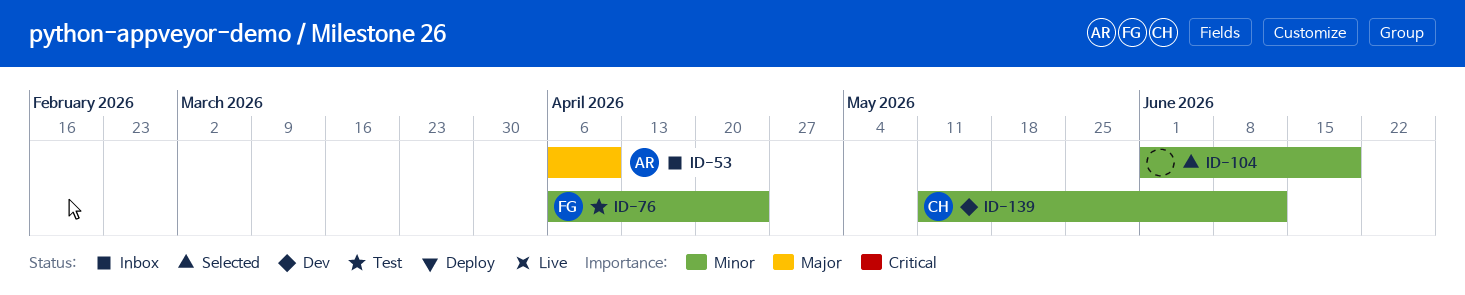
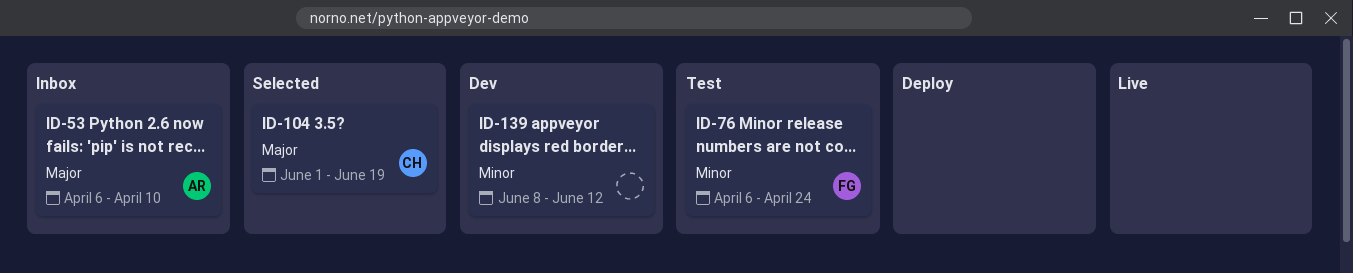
ID-104, owner: none -> CH
ID-104, priority: Minor -> Major
ID-139, owner: CH -> none
ID-139, start: May 11 -> Jun 8

